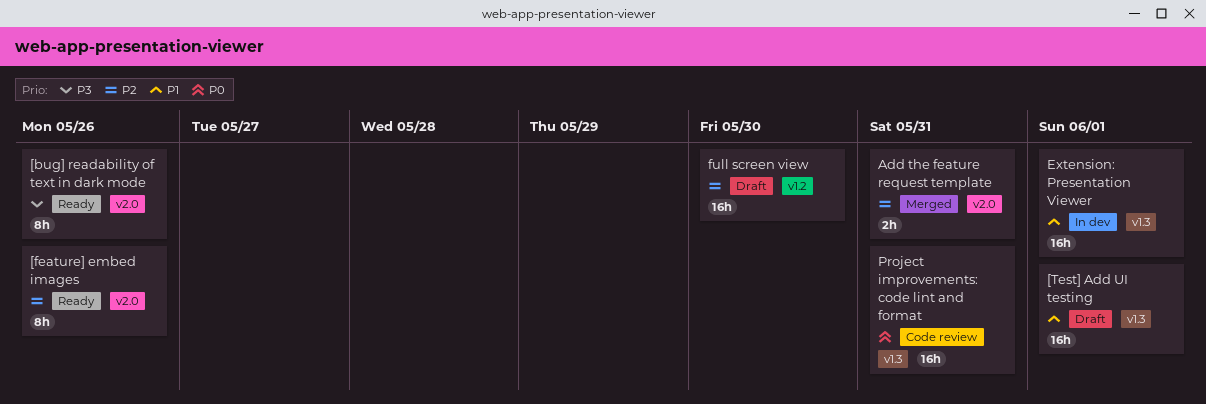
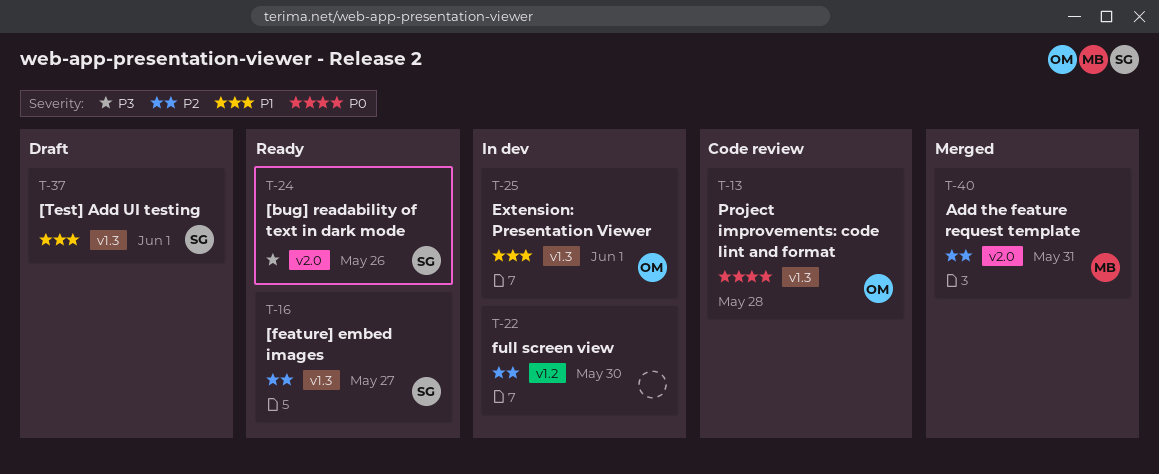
[feature] embed images, label: v2.0 -> v1.3
[feature] embed images, due: May 26 -> May 27
full screen view, status: Draft -> In dev
Project improvements: code lint and format, due: May 31 -> May 28

